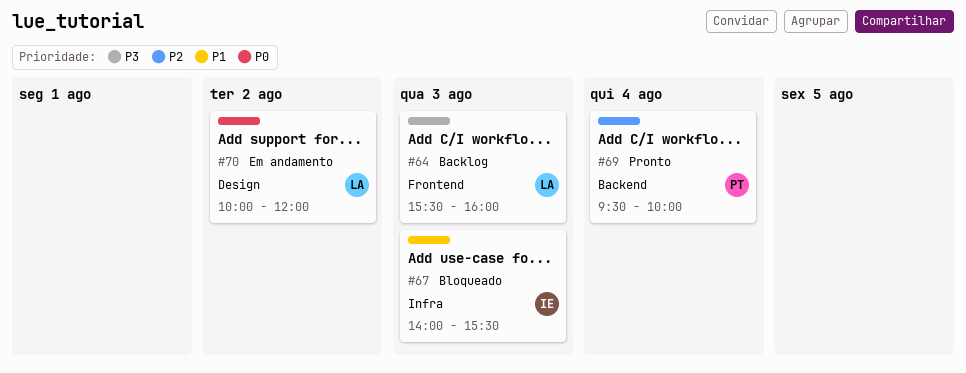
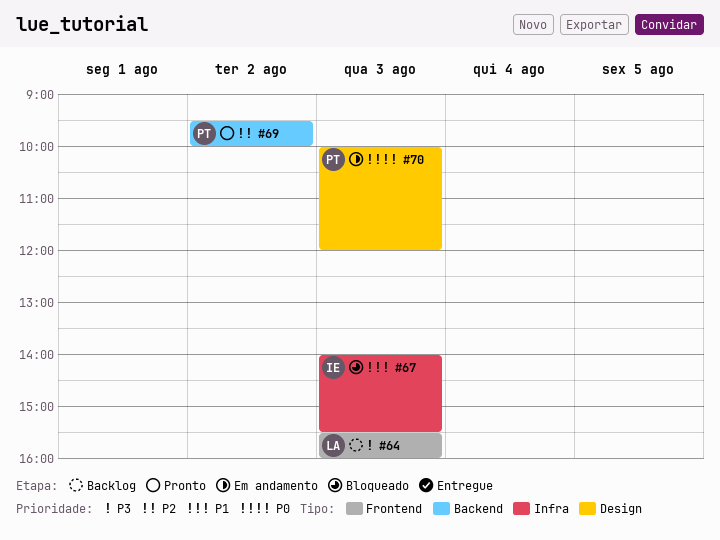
#69, day: Aug 4 -> Aug 2
#70, owner: LA -> PT
#70, day: Aug 2 -> Aug 3

